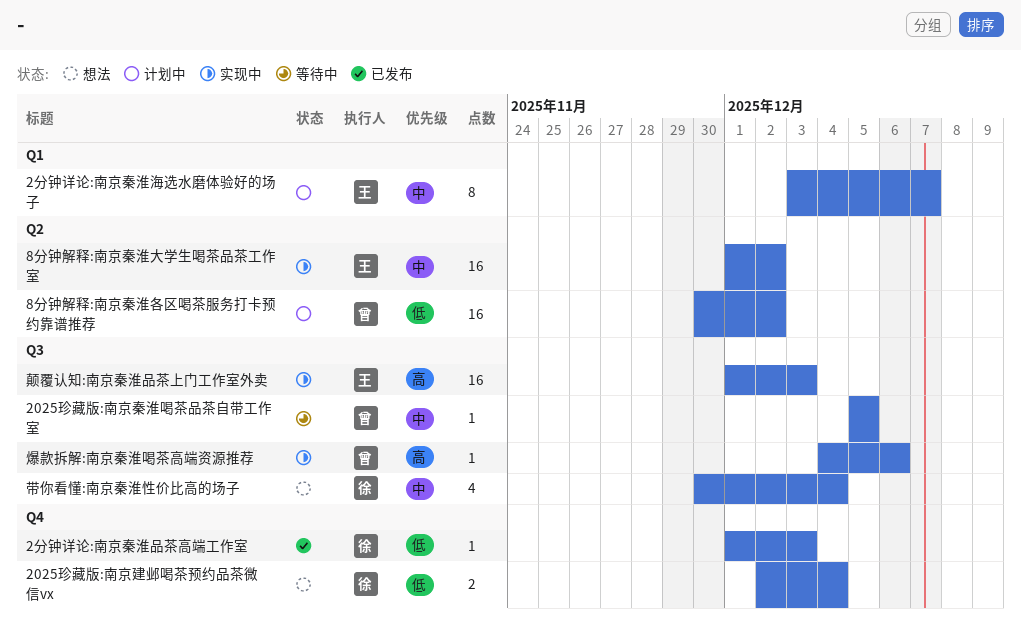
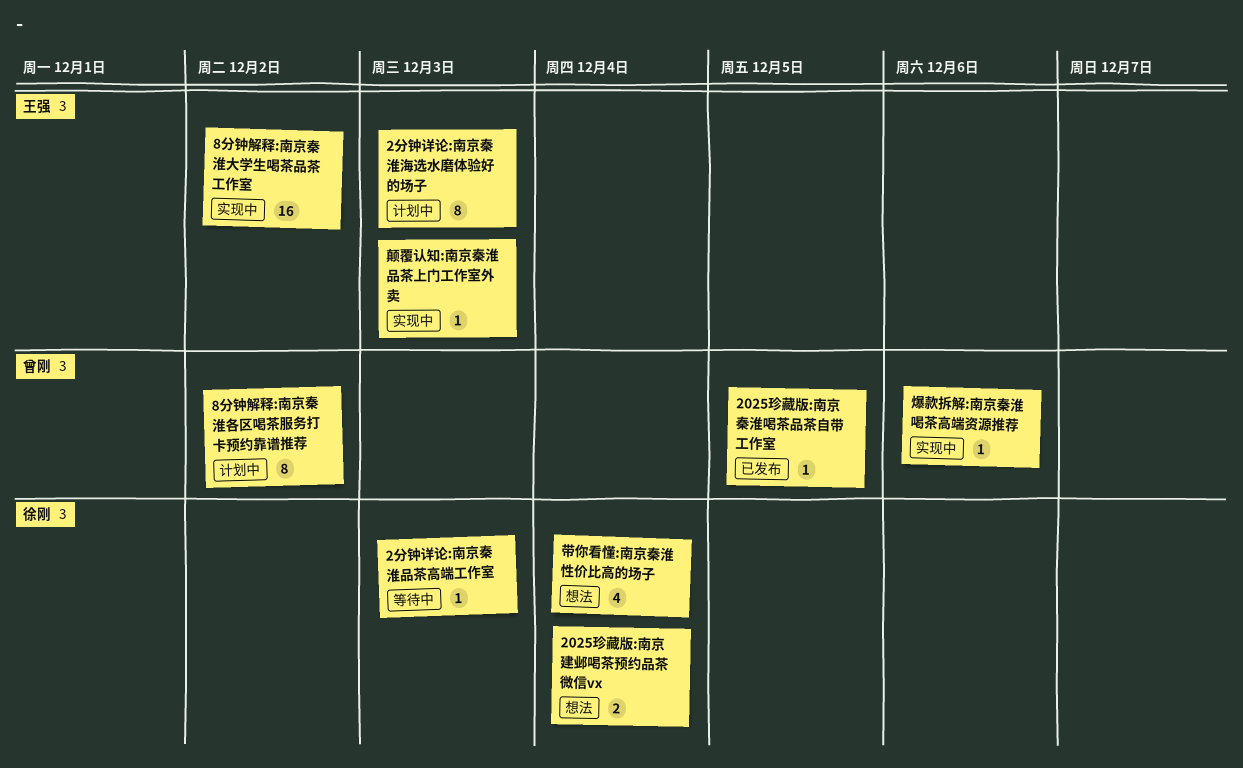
2025珍藏版:南京秦淮喝茶品茶自带工作室, status: 等待中 -> 已发布
2分钟详论:南京秦淮品茶高端工作室, status: 已发布 -> 等待中
2分钟详论:南京秦淮海选水磨体验好的场子, due: Dec 7 -> Dec 3
8分钟解释:南京秦淮各区喝茶服务打卡预约靠谱推荐, estimate: 16 -> 8
颠覆认知:南京秦淮品茶上门工作室外卖, estimate: 16 -> 1

